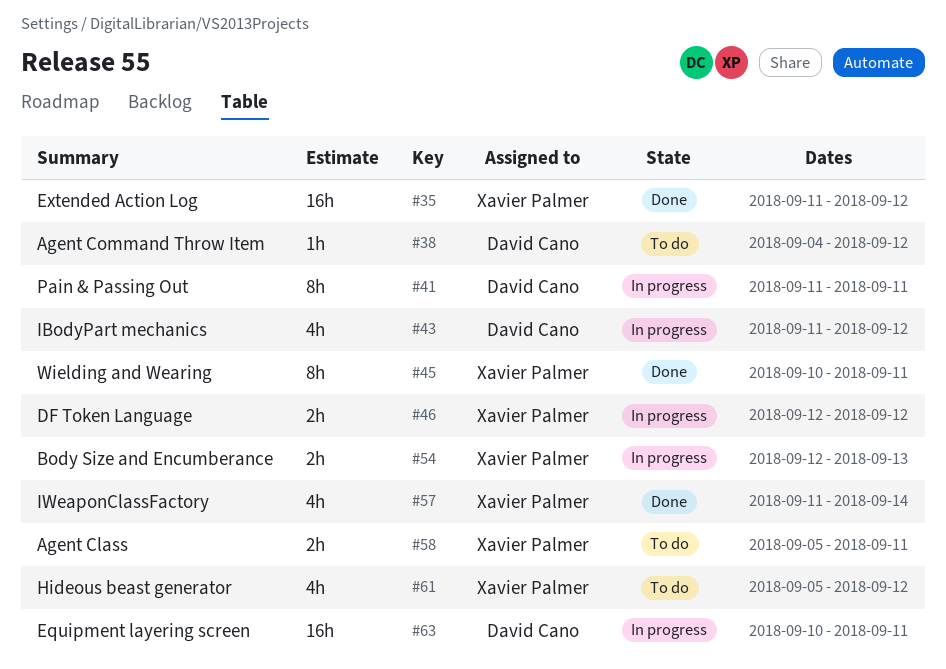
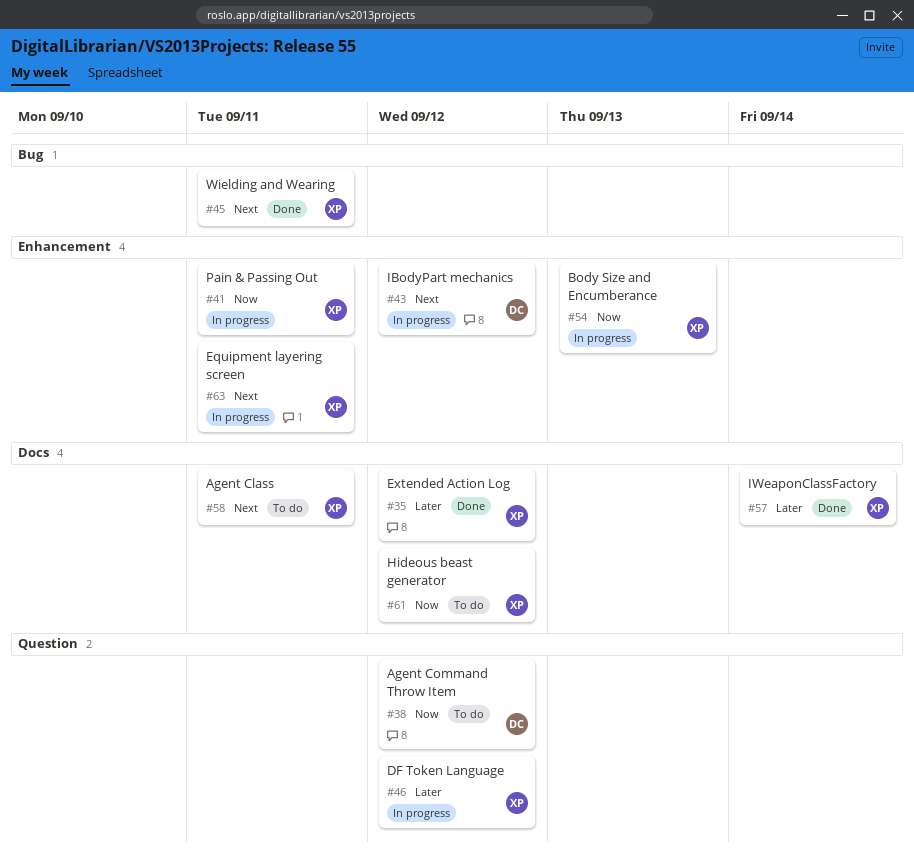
#41, owner: David Cano -> Xavier Palmer
#63, owner: David Cano -> Xavier Palmer

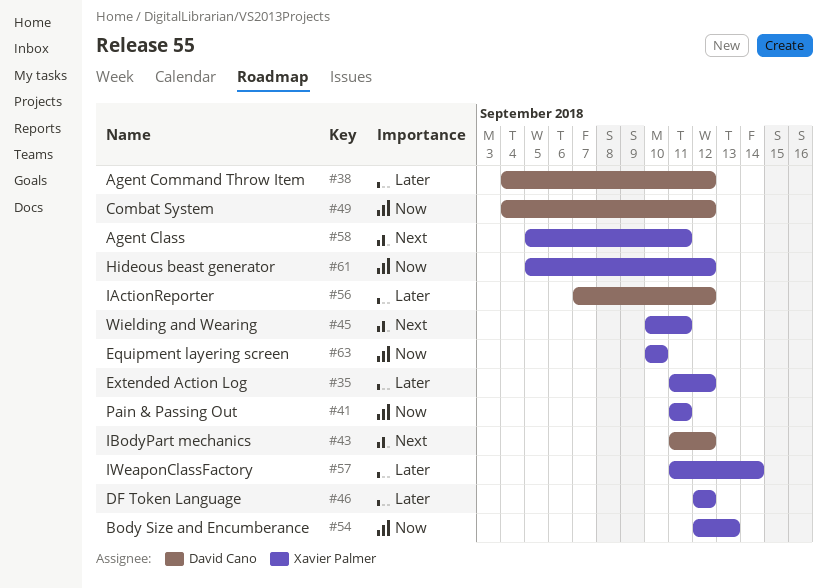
#38, priority: Now -> Later
#49: none -> present
#56: none -> present
#63, priority: Next -> Now
#63, due: Sep 11 -> Sep 10

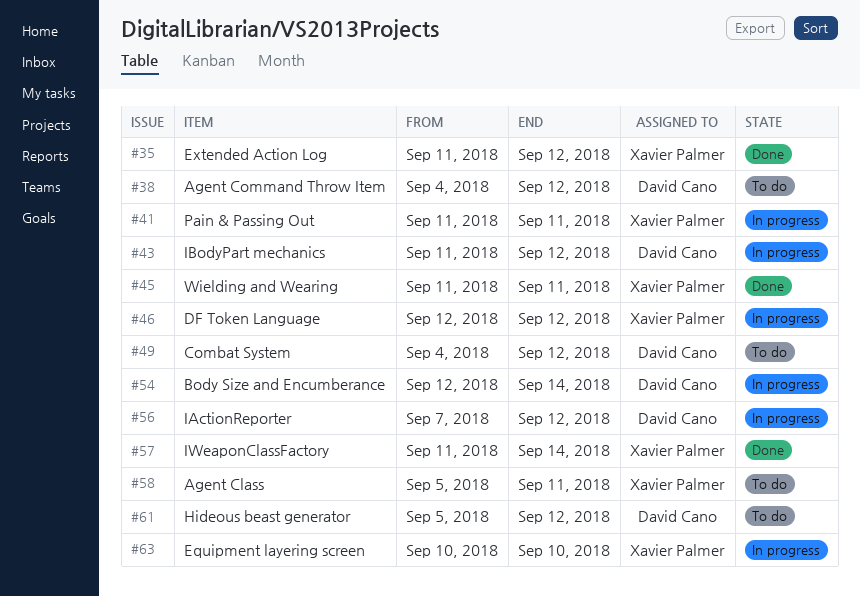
#45, start: Sep 10 -> Sep 11
#54, owner: Xavier Palmer -> David Cano
#54, due: Sep 13 -> Sep 14
#61, owner: Xavier Palmer -> David Cano

